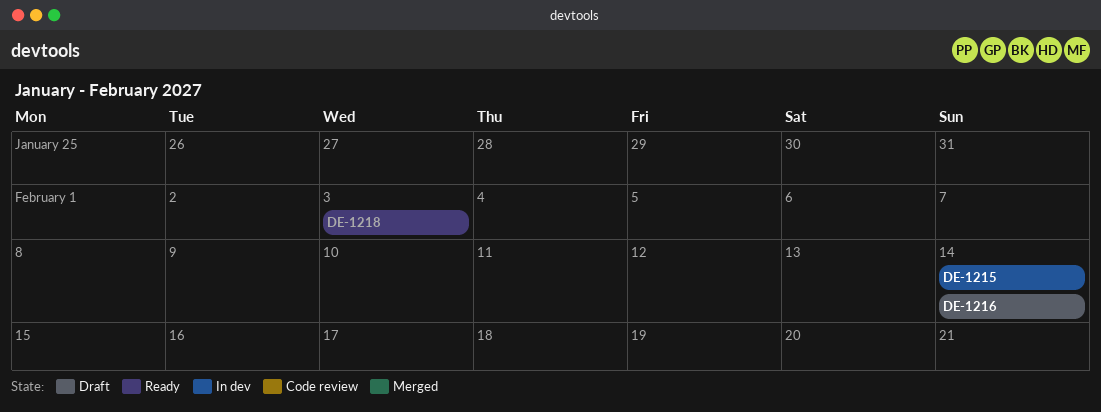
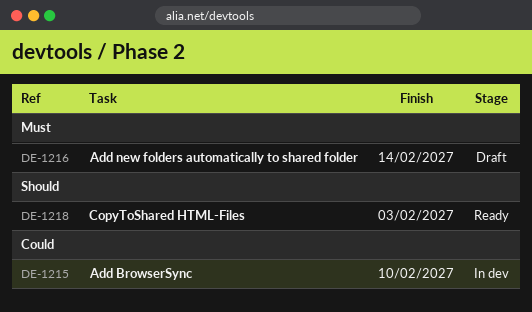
DE-1215, due: Feb 14 -> Feb 10

